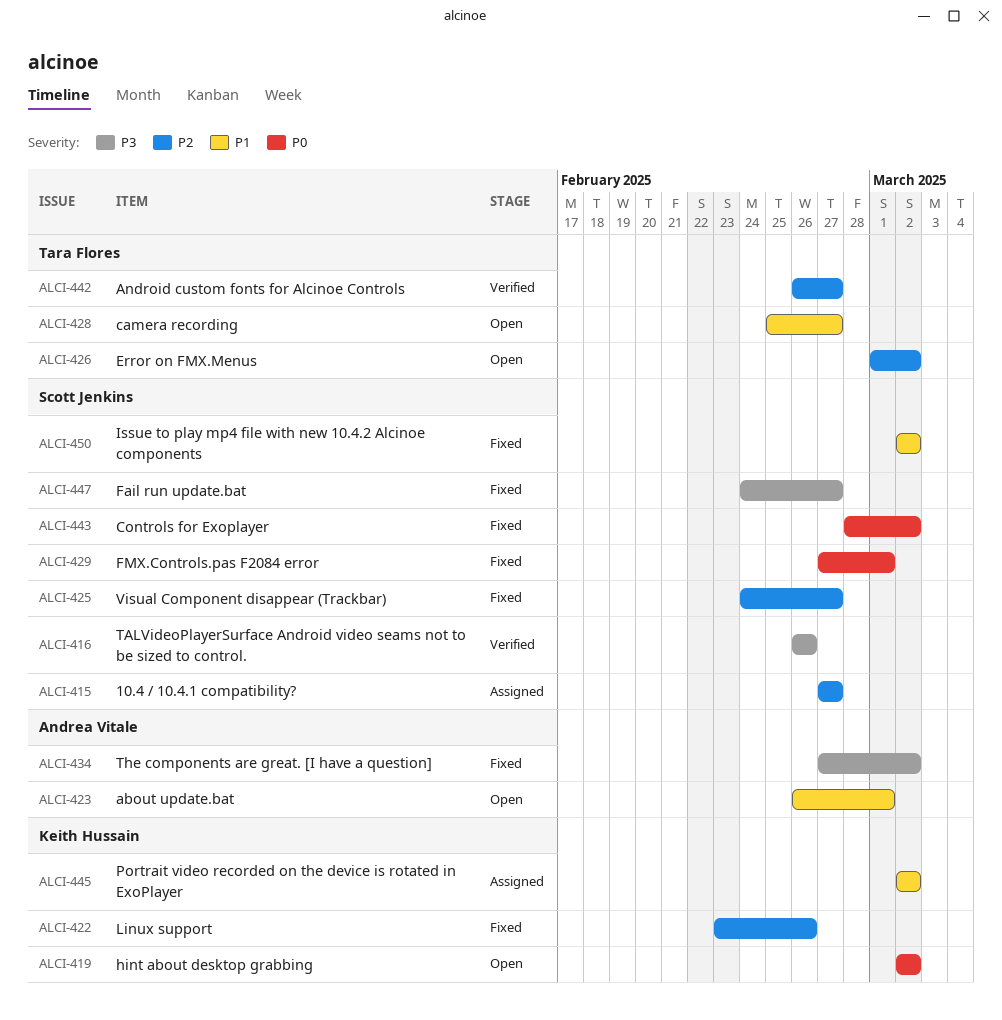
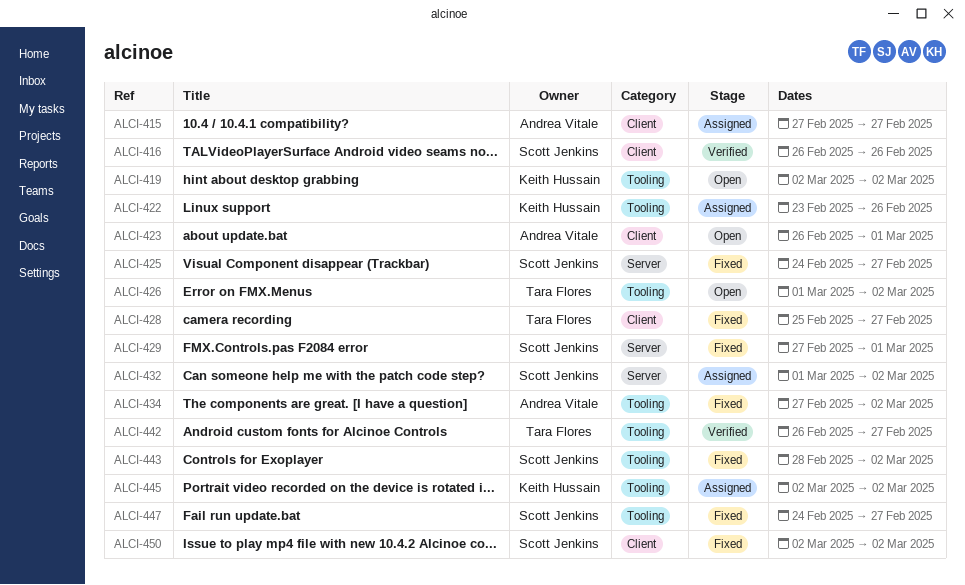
ALCI-415, owner: Scott Jenkins -> Andrea Vitale
ALCI-422, status: Fixed -> Assigned
ALCI-428, status: Open -> Fixed
ALCI-432: none -> present

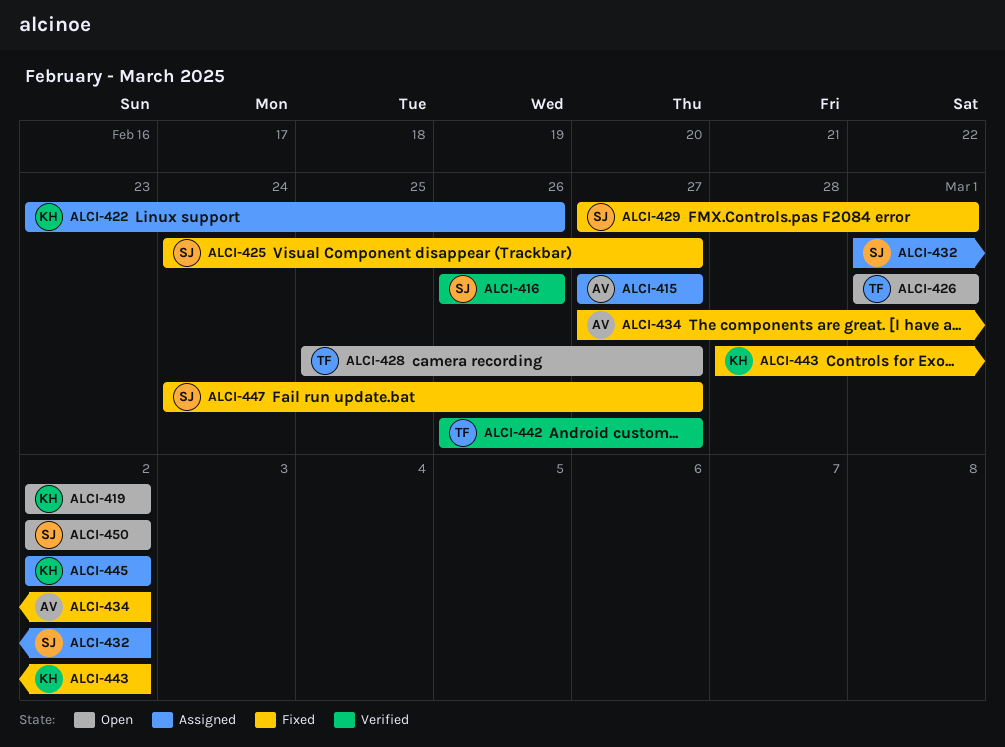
ALCI-423: present -> none
ALCI-426, due: Mar 2 -> Mar 1
ALCI-428, status: Fixed -> Open
ALCI-443, owner: Scott Jenkins -> Keith Hussain
ALCI-450, status: Fixed -> Open

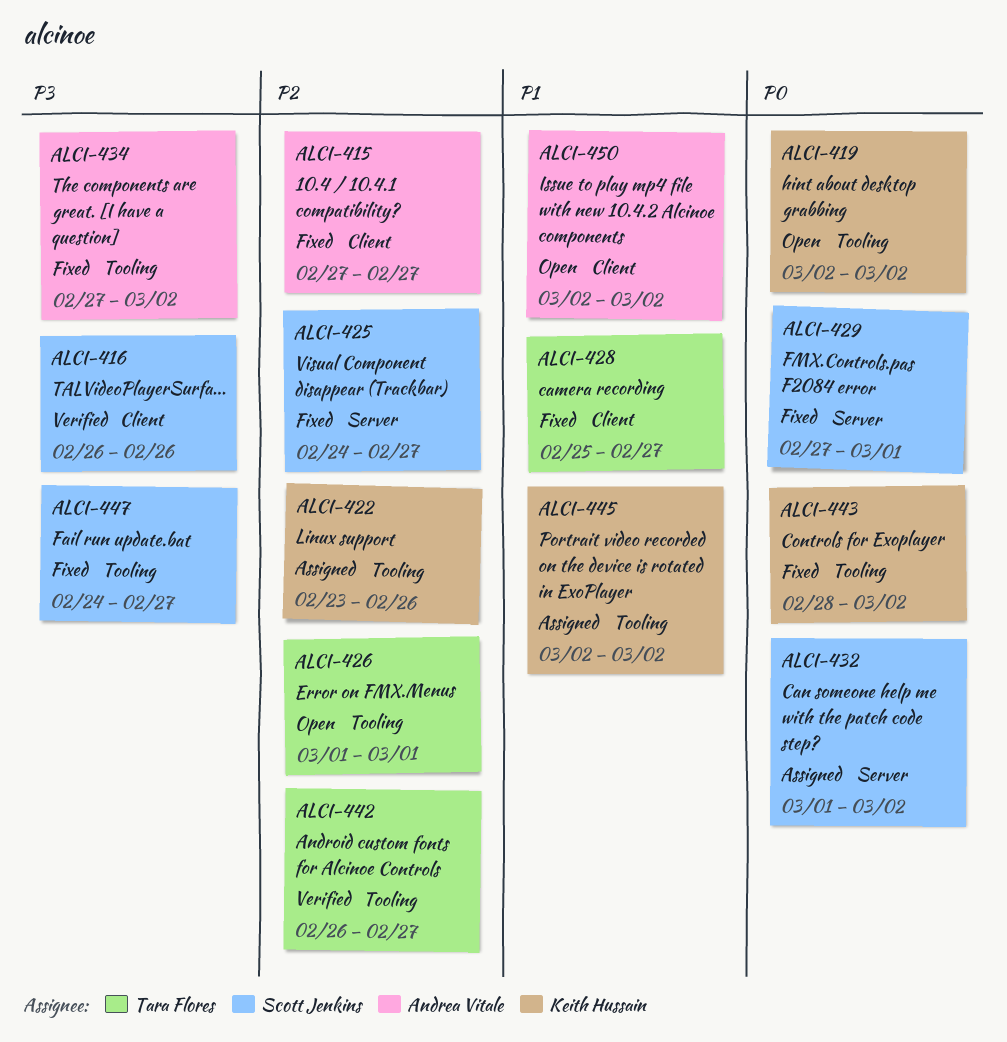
ALCI-415, status: Assigned -> Fixed
ALCI-428, status: Open -> Fixed
ALCI-450, owner: Scott Jenkins -> Andrea Vitale

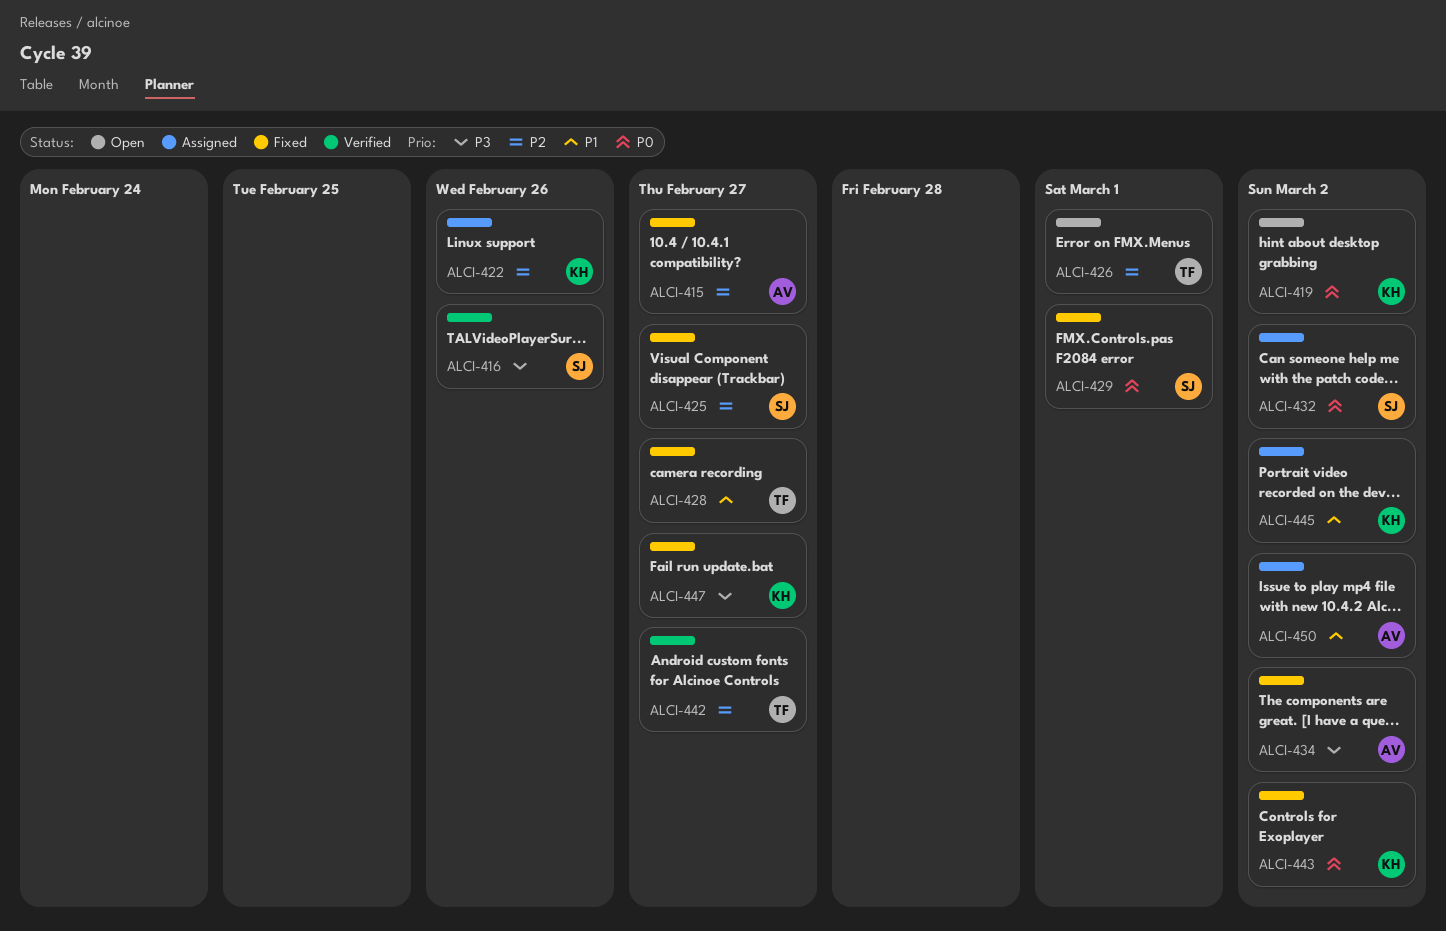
ALCI-447, owner: Scott Jenkins -> Keith Hussain
ALCI-450, status: Open -> Assigned

